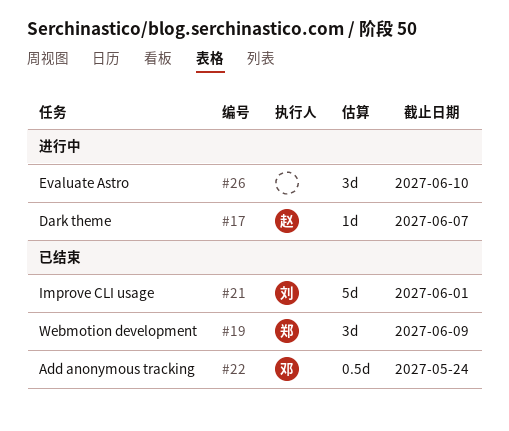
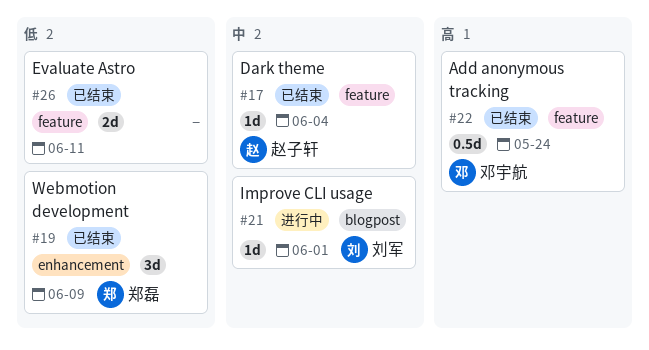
#17, status: 进行中 -> 已结束
#17, due: Jun 7 -> Jun 4
#21, status: 已结束 -> 进行中
#21, estimate: 5d -> 1d
#26, status: 进行中 -> 已结束
#26, estimate: 3d -> 2d
#26, due: Jun 10 -> Jun 11

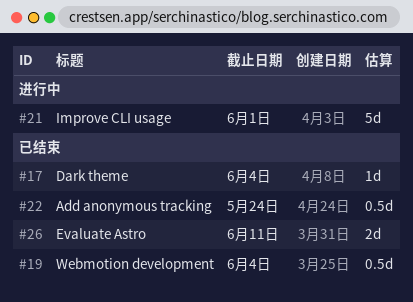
#19, estimate: 3d -> 0.5d
#19, due: Jun 9 -> Jun 4
#21, estimate: 1d -> 5d

